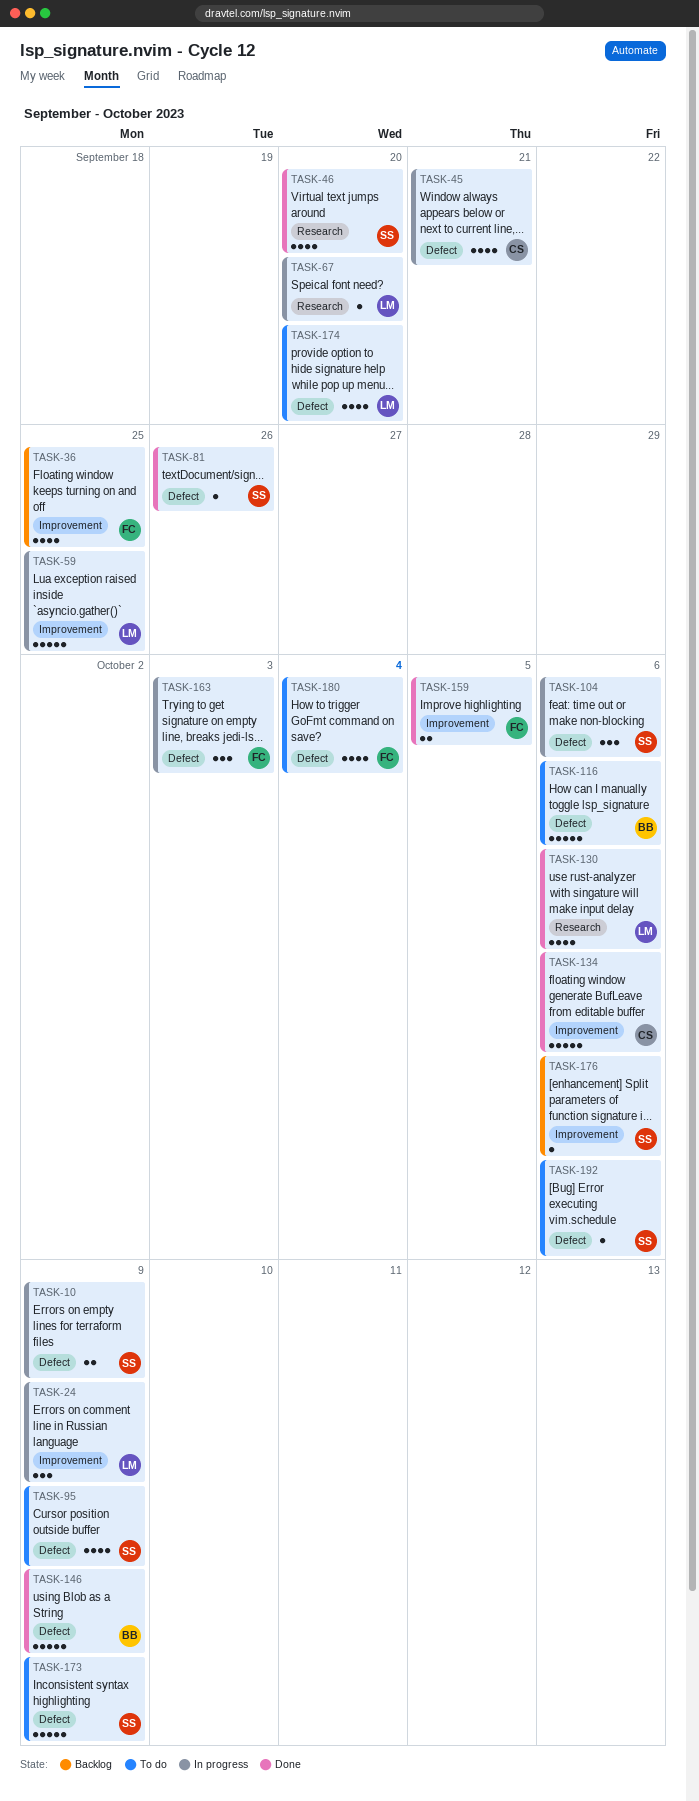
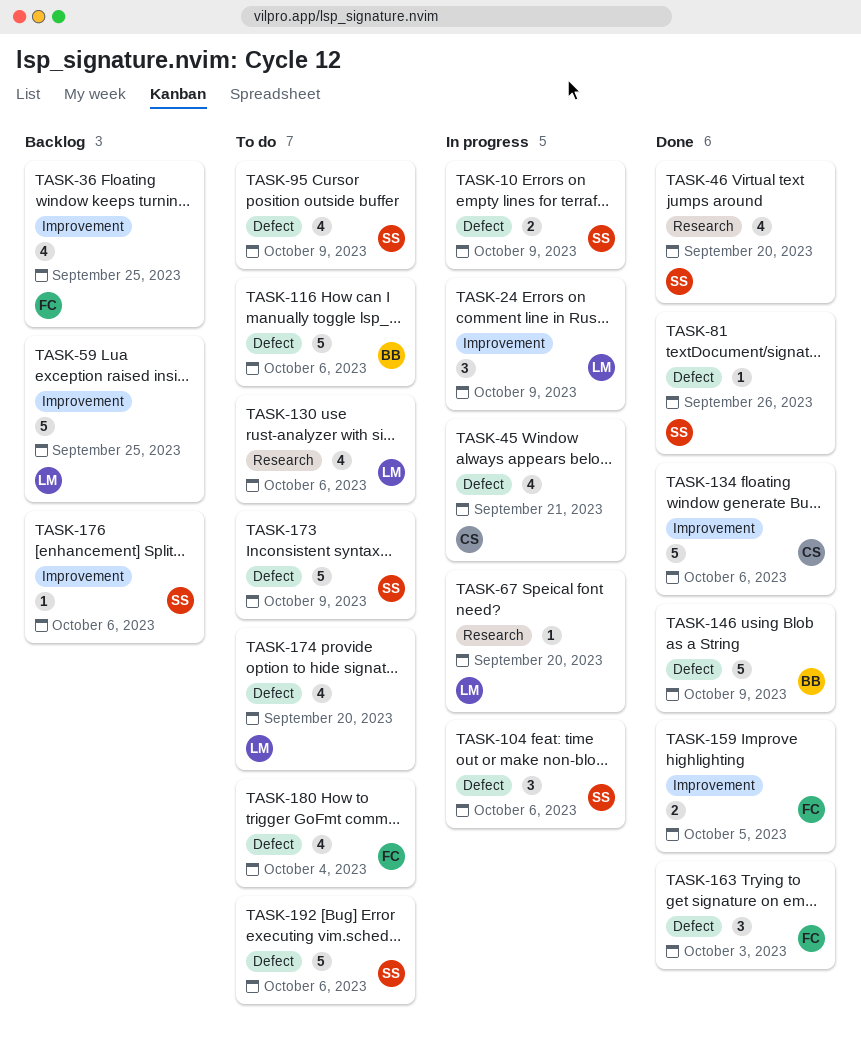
TASK-59, status: In progress -> Backlog
TASK-130, status: Done -> To do
TASK-163, status: In progress -> Done
TASK-192, estimate: 1 -> 5

